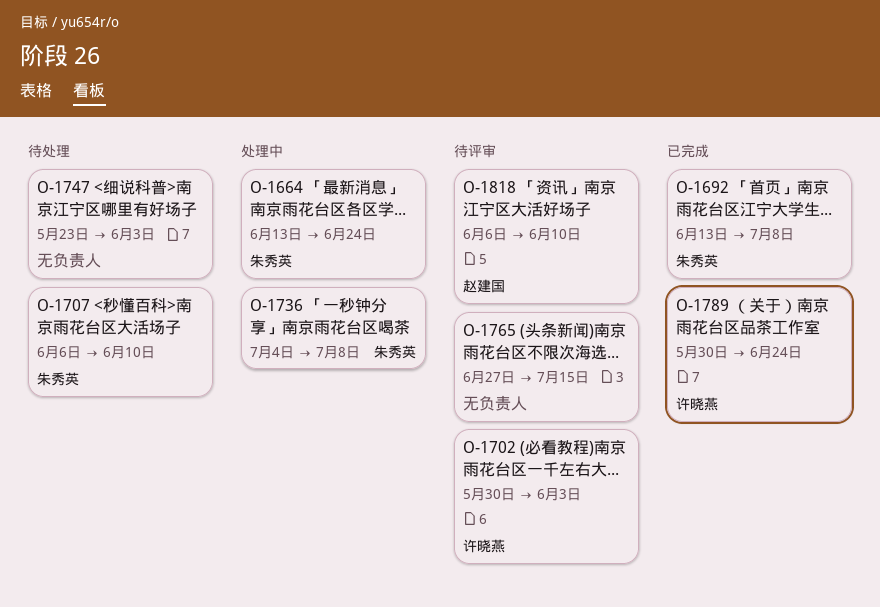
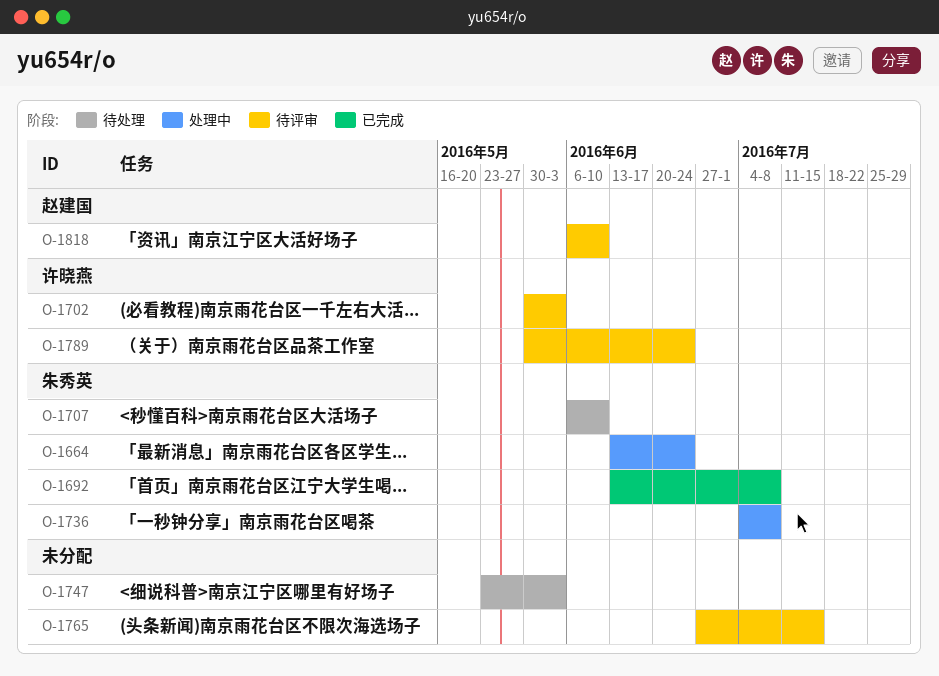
O-1789, status: 已完成 -> 待评审

